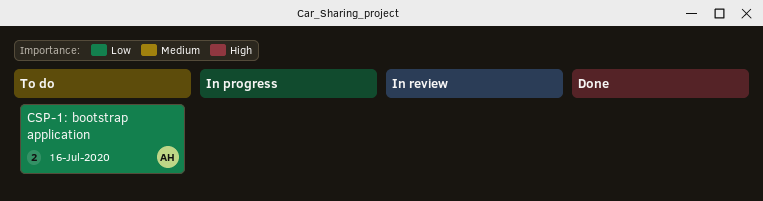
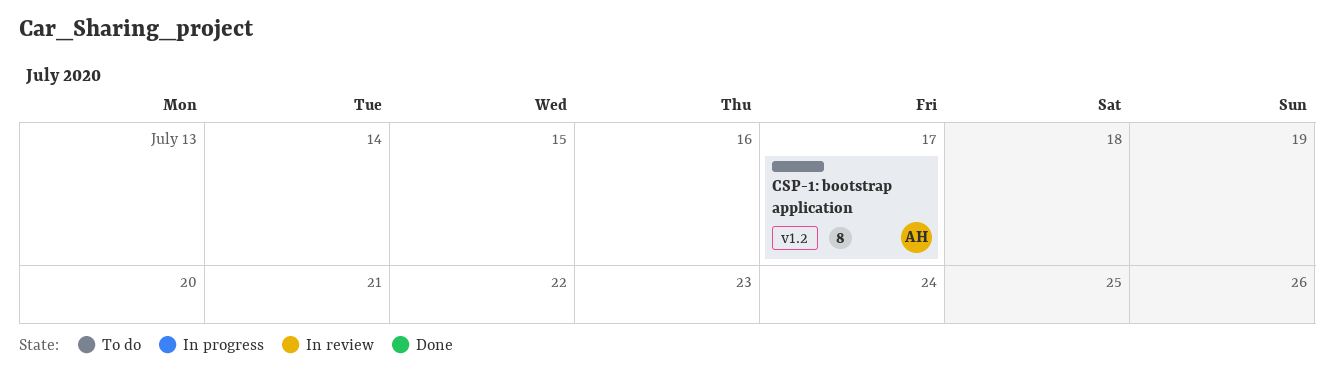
CSP-1: bootstrap application, estimate: 2 -> 8
CSP-1: bootstrap application, due: Jul 16 -> Jul 17

